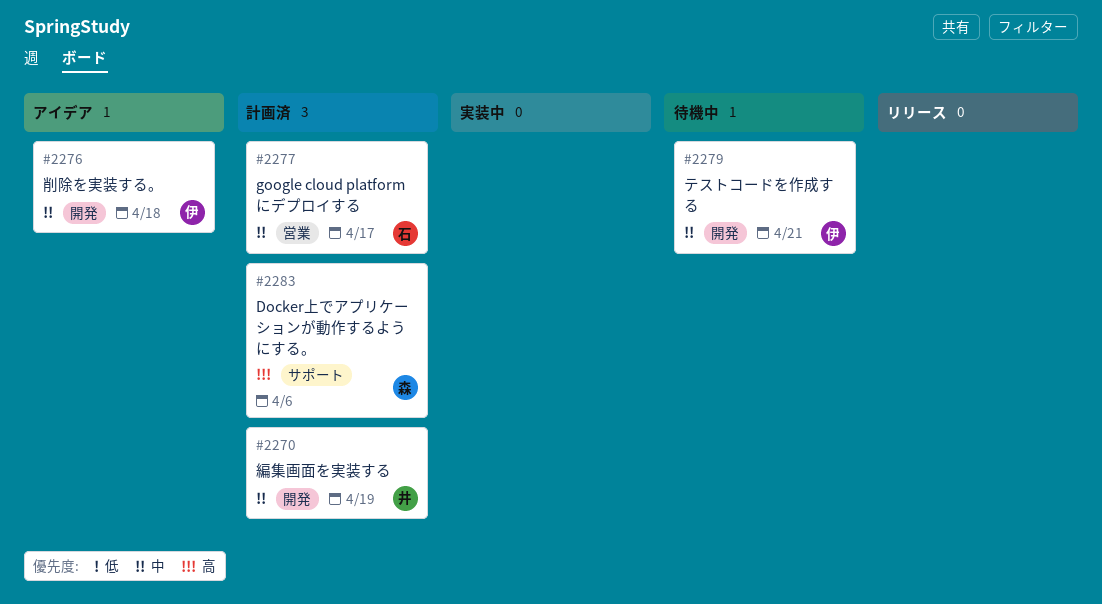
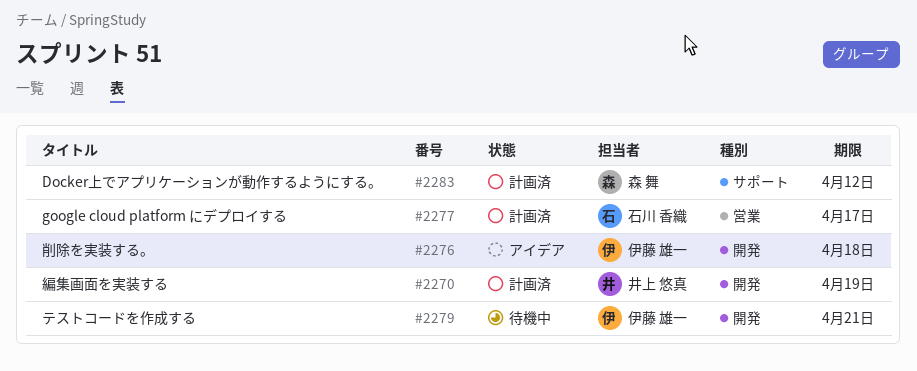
#2283, due: Apr 6 -> Apr 12

